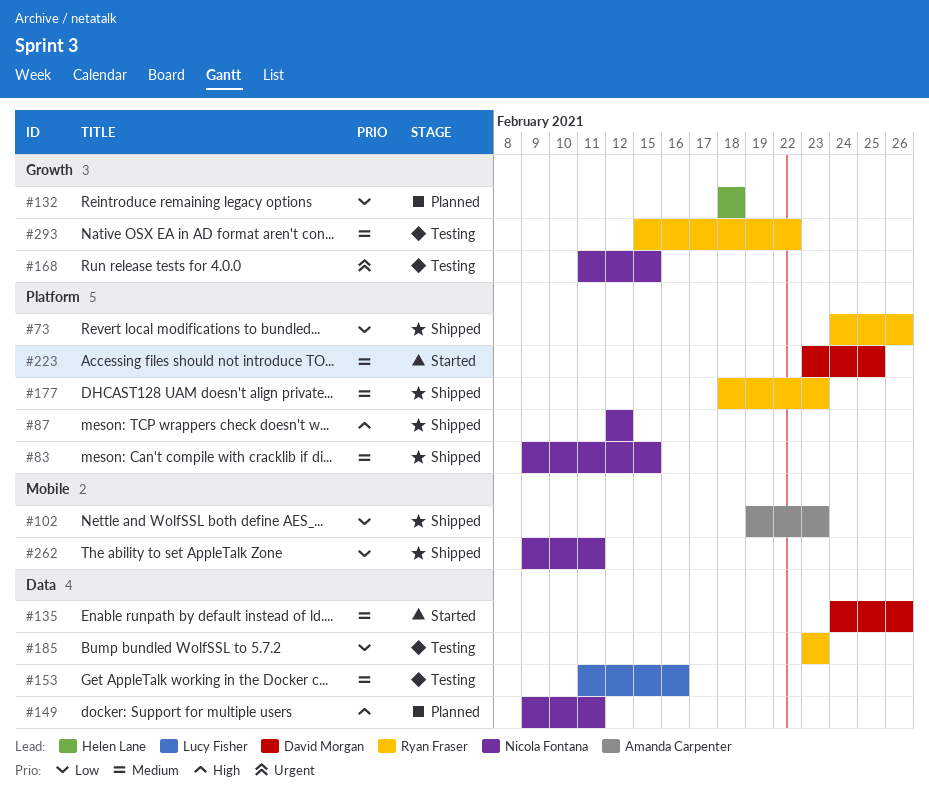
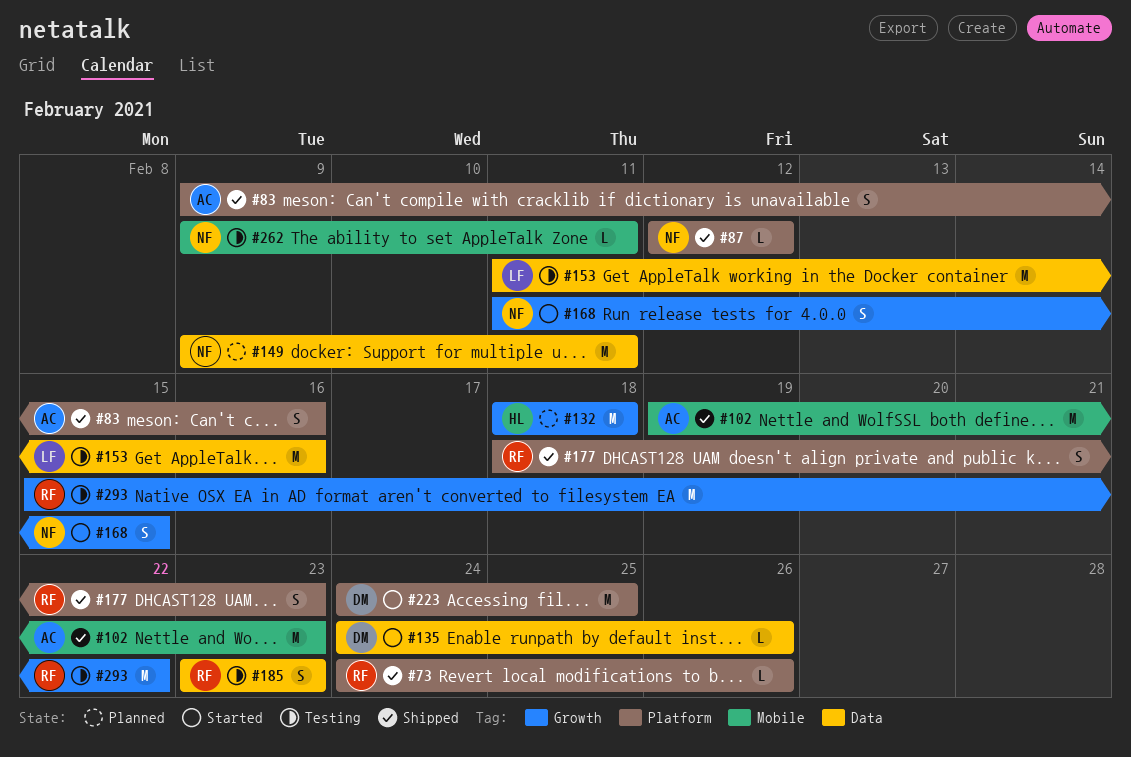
#83, owner: Nicola Fontana -> Amanda Carpenter
#83, due: Feb 15 -> Feb 16
#168, status: Testing -> Started
#223, start: Feb 23 -> Feb 24
#262, status: Shipped -> Testing

